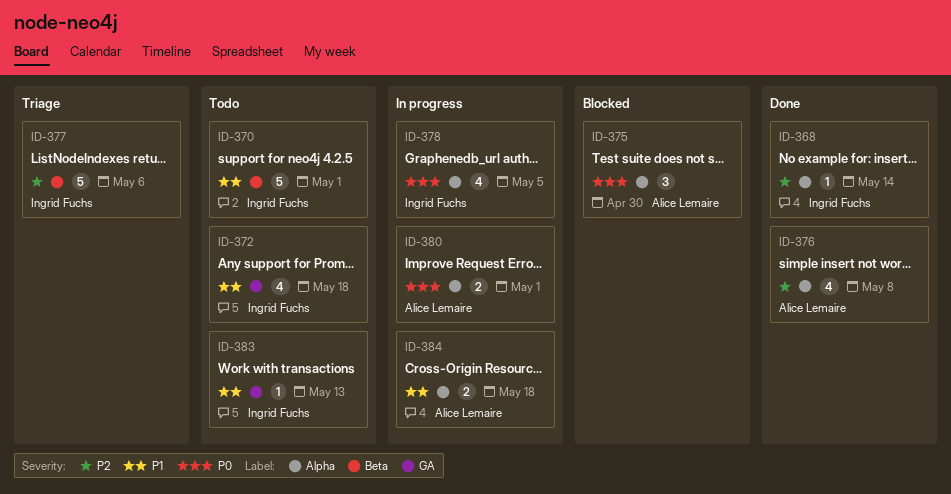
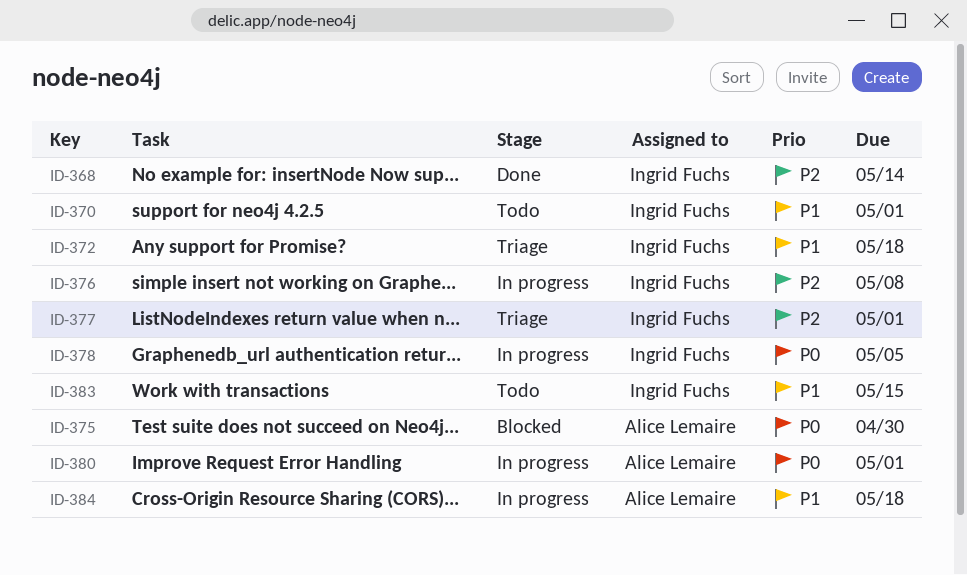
ID-372, status: Todo -> Triage
ID-376, status: Done -> In progress
ID-376, owner: Alice Lemaire -> Ingrid Fuchs
ID-377, due: May 6 -> May 1
ID-383, due: May 13 -> May 15

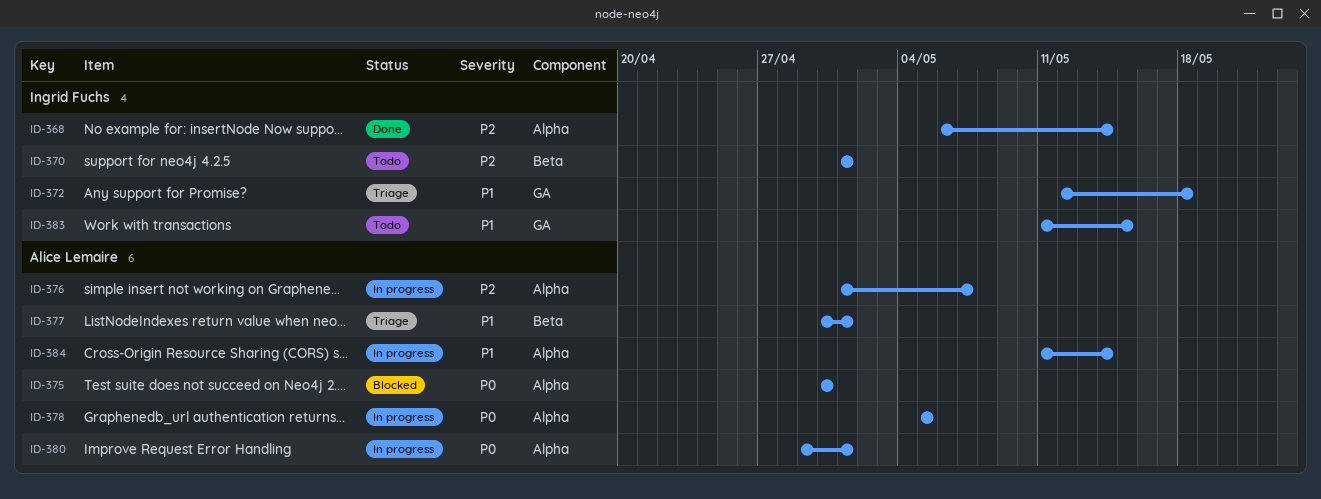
ID-370, priority: P1 -> P2
ID-376, owner: Ingrid Fuchs -> Alice Lemaire
ID-376, due: May 8 -> May 7
ID-377, owner: Ingrid Fuchs -> Alice Lemaire
ID-377, priority: P2 -> P1
ID-378, owner: Ingrid Fuchs -> Alice Lemaire
ID-384, due: May 18 -> May 14

